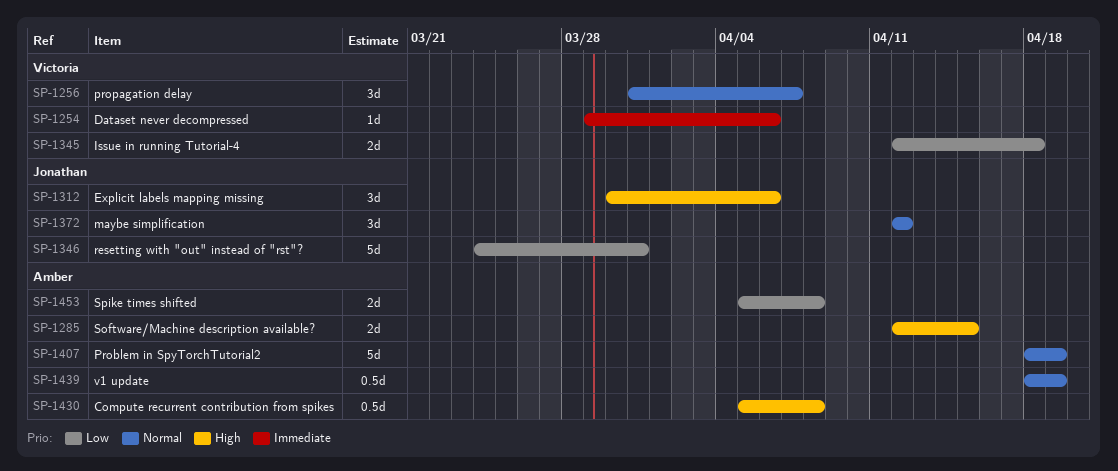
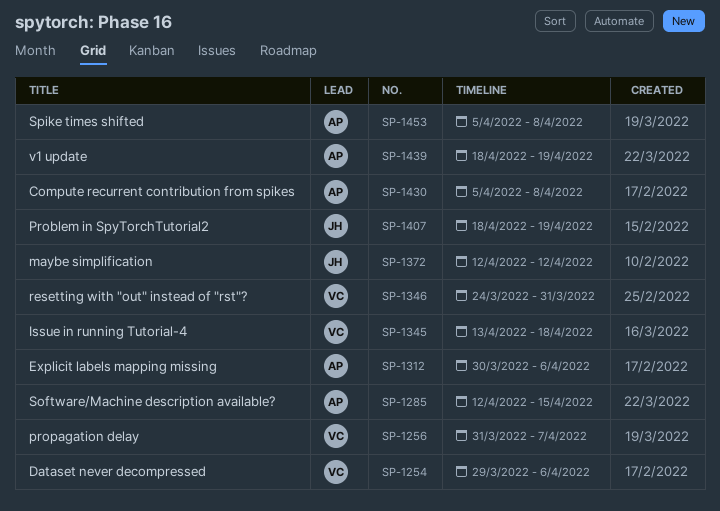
SP-1312, owner: Jonathan -> Amber
SP-1345, start: Apr 12 -> Apr 13
SP-1346, owner: Jonathan -> Victoria
SP-1407, owner: Amber -> Jonathan

